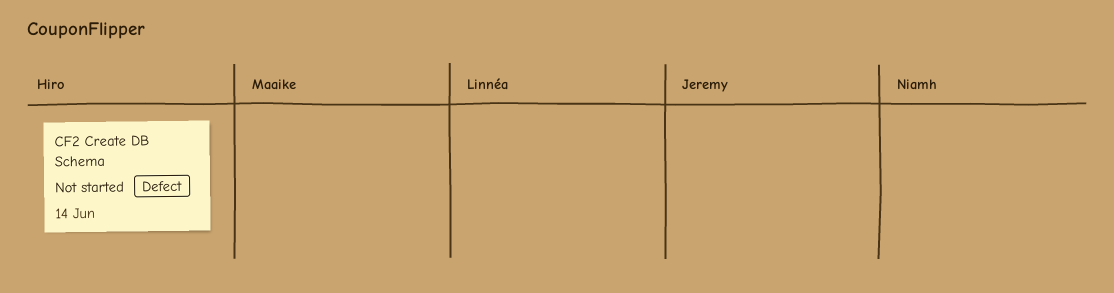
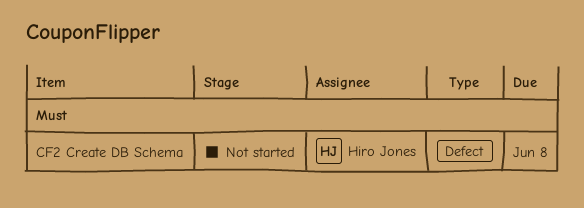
CF2 Create DB Schema, due: Jun 14 -> Jun 8

